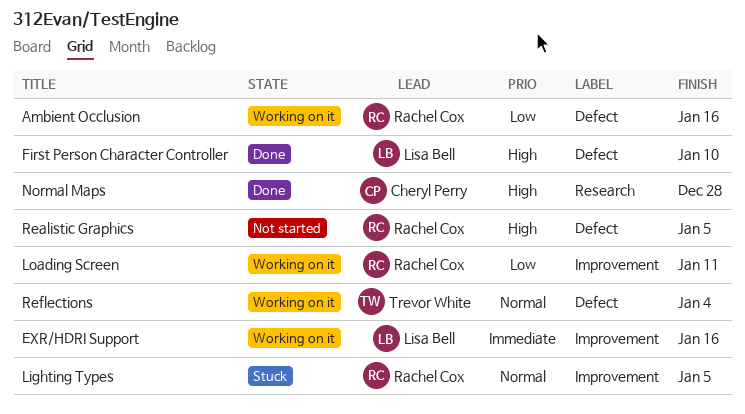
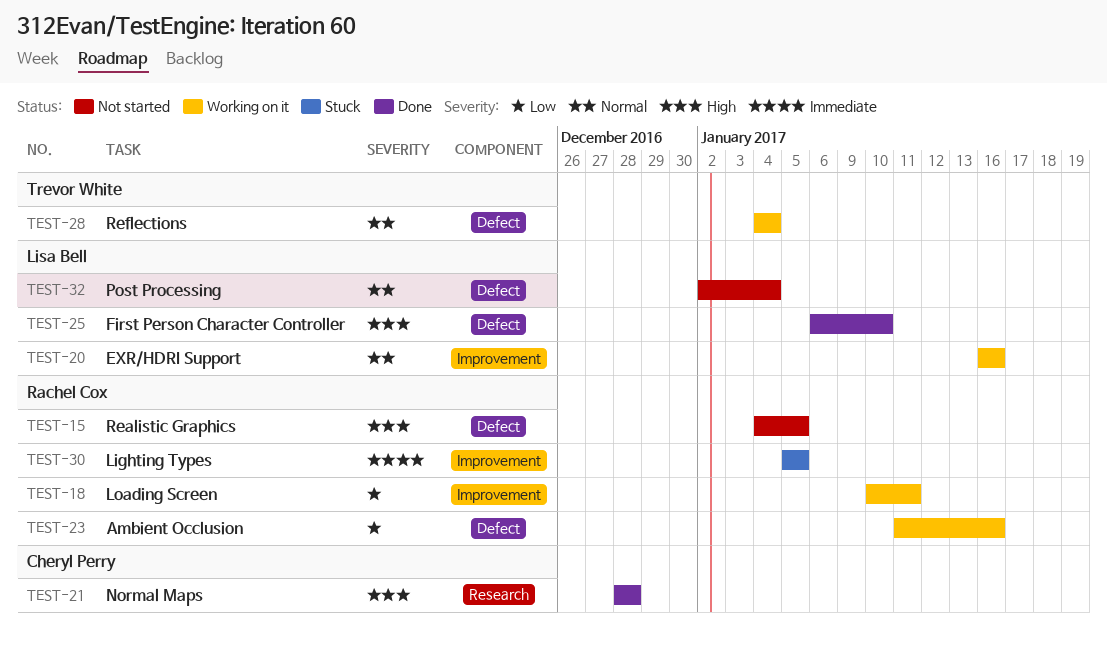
EXR/HDRI Support, priority: Immediate -> Normal
Lighting Types, priority: Normal -> Immediate
Post Processing: none -> present

